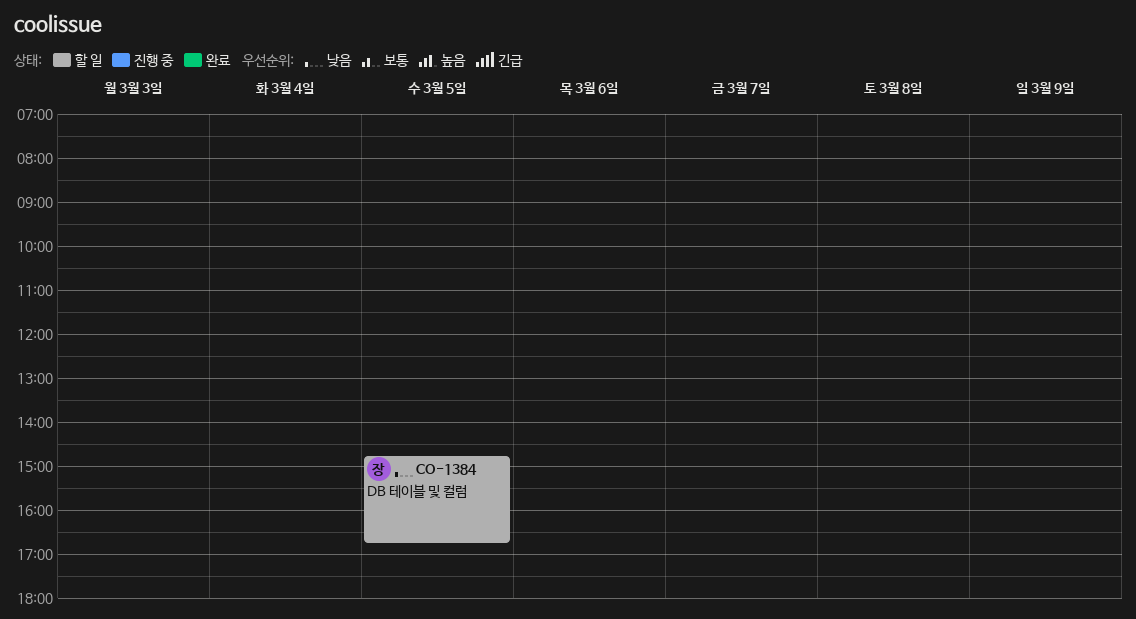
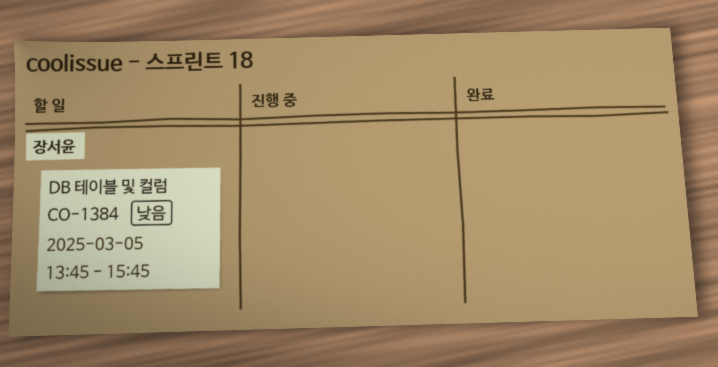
CO-1384, begins: 14:45 -> 13:45
CO-1384, ends: 16:45 -> 15:45

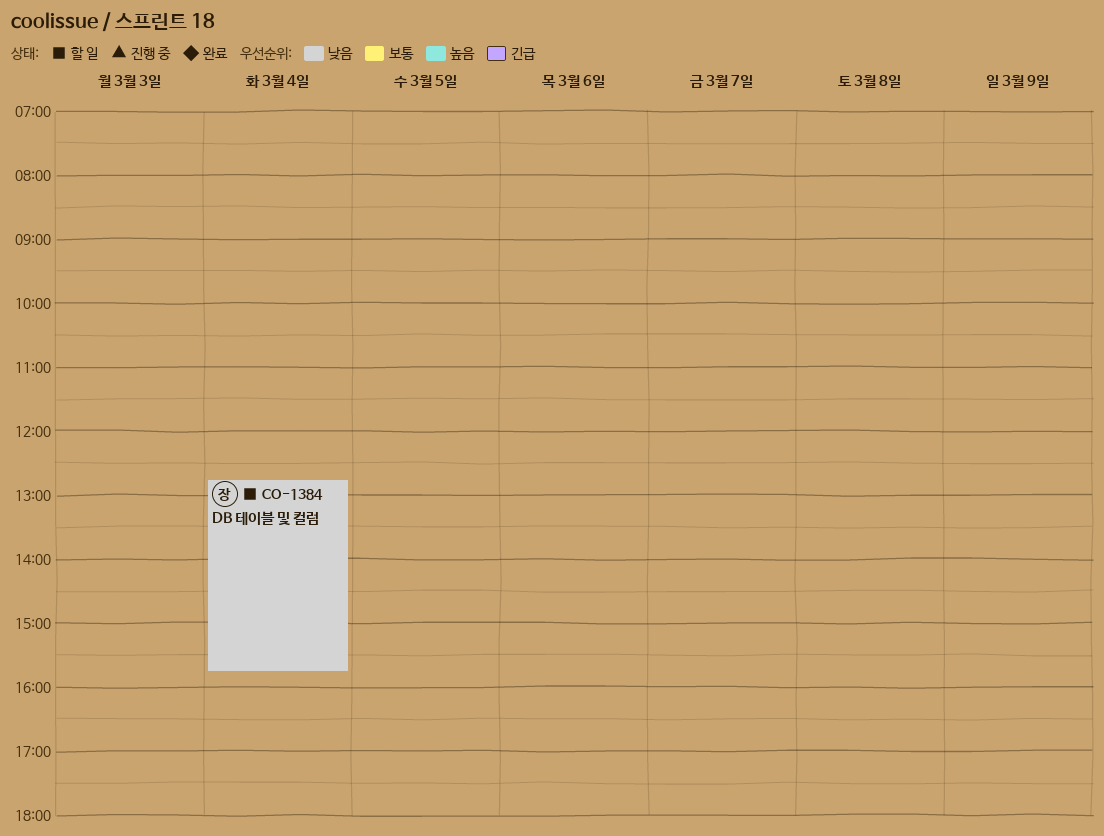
CO-1384, day: Mar 5 -> Mar 4
CO-1384, begins: 13:45 -> 12:45

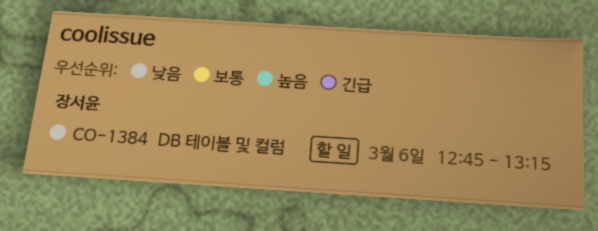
CO-1384, day: Mar 4 -> Mar 6
CO-1384, ends: 15:45 -> 13:15

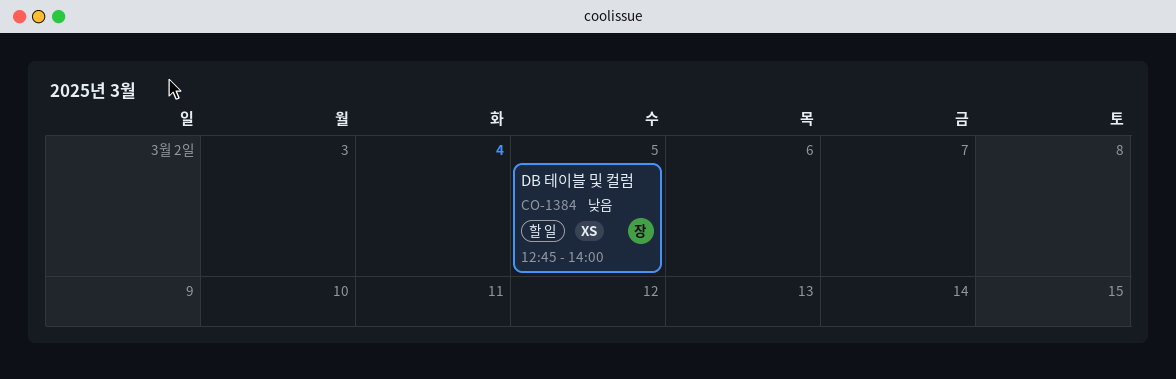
CO-1384, day: Mar 6 -> Mar 5
CO-1384, ends: 13:15 -> 14:00

